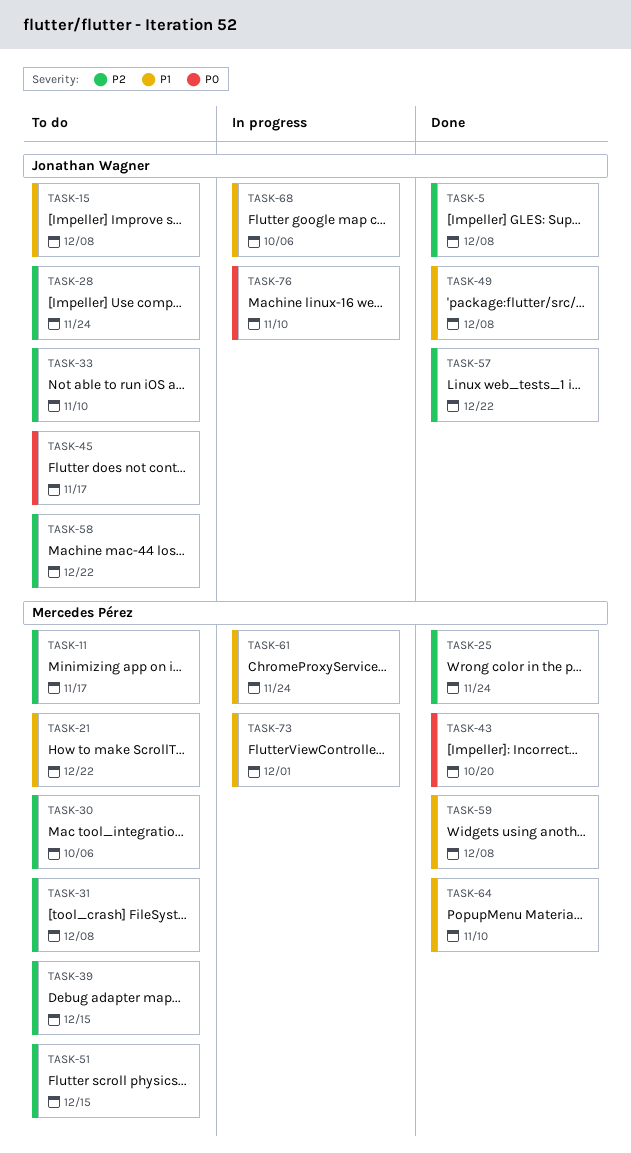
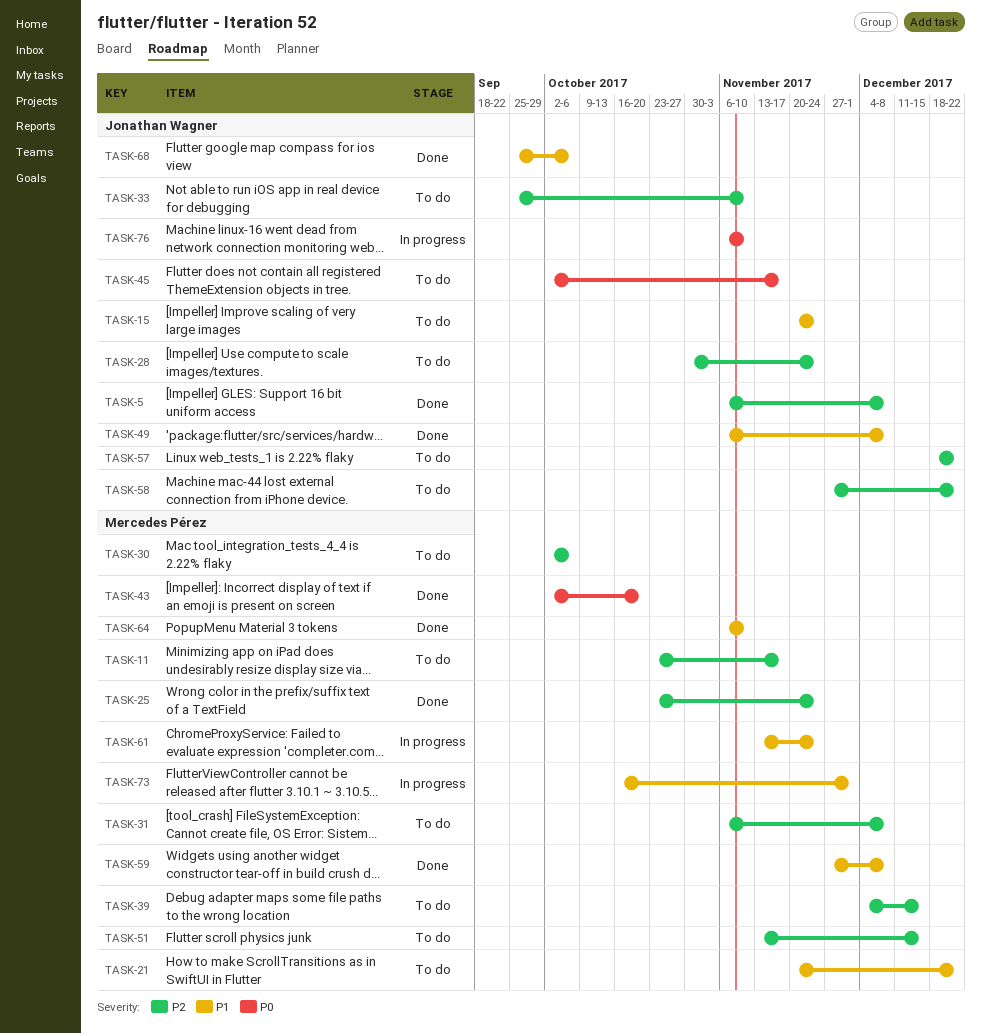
TASK-15, due: Dec 8 -> Nov 24
TASK-57, status: Done -> To do
TASK-68, status: In progress -> Done

